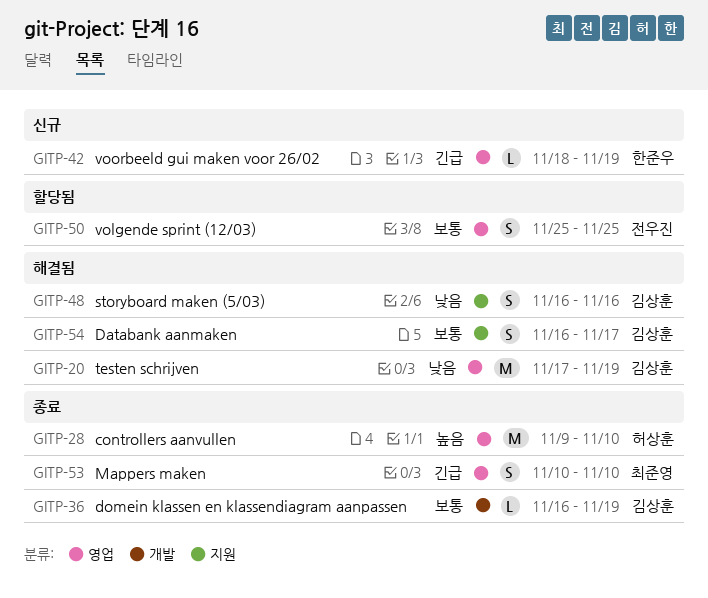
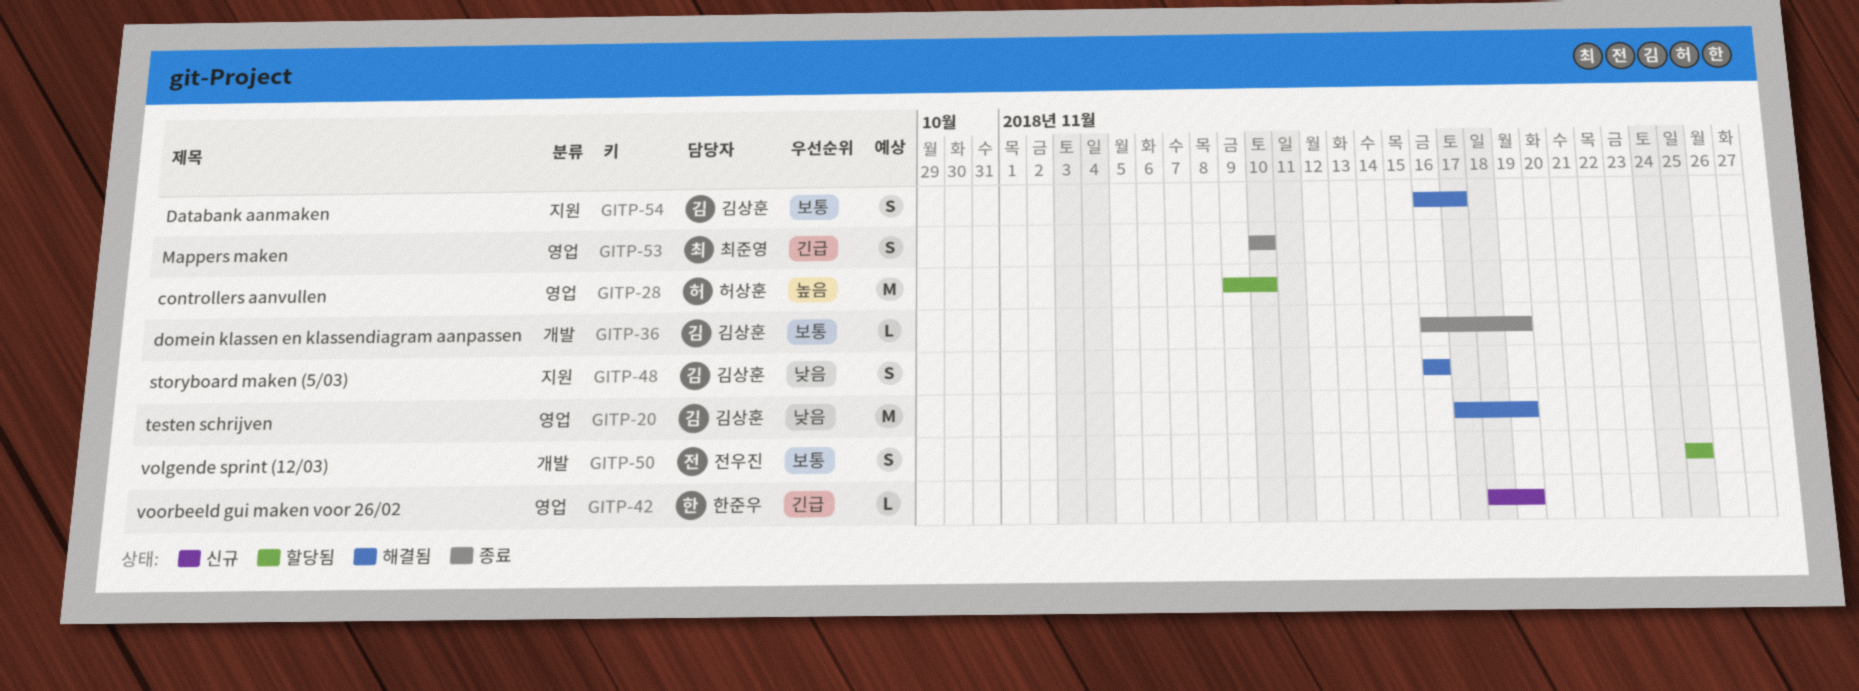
GITP-28, status: 종료 -> 할당됨
GITP-50, label: 영업 -> 개발

